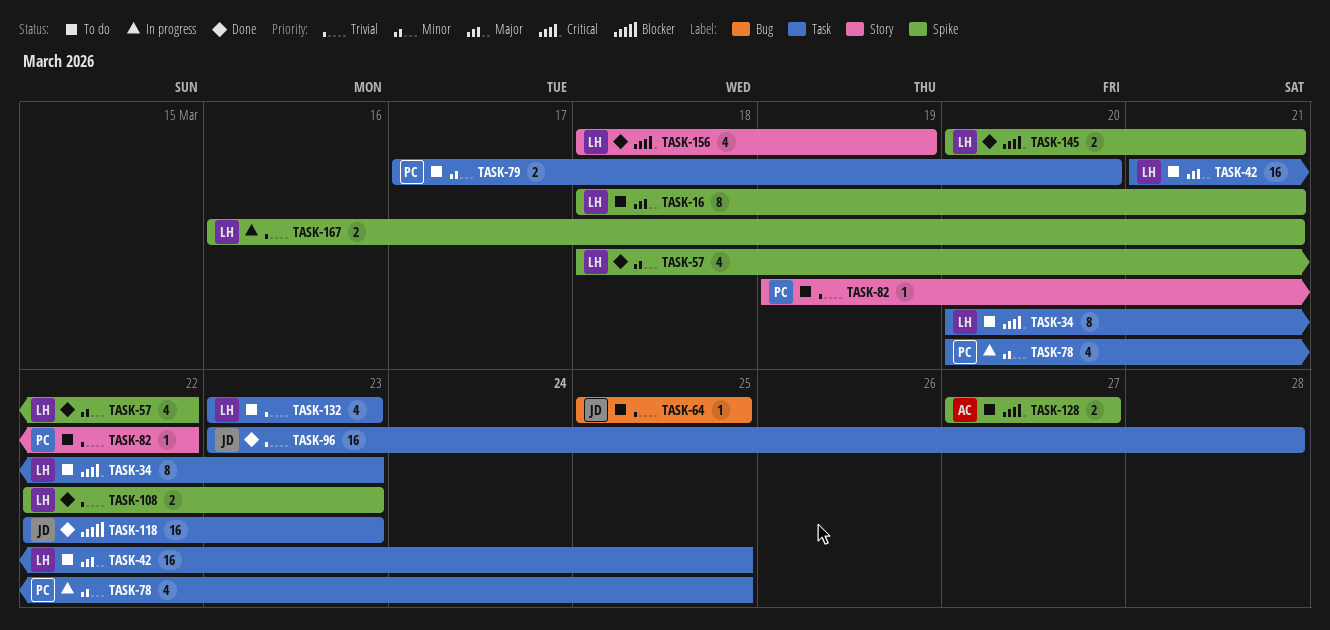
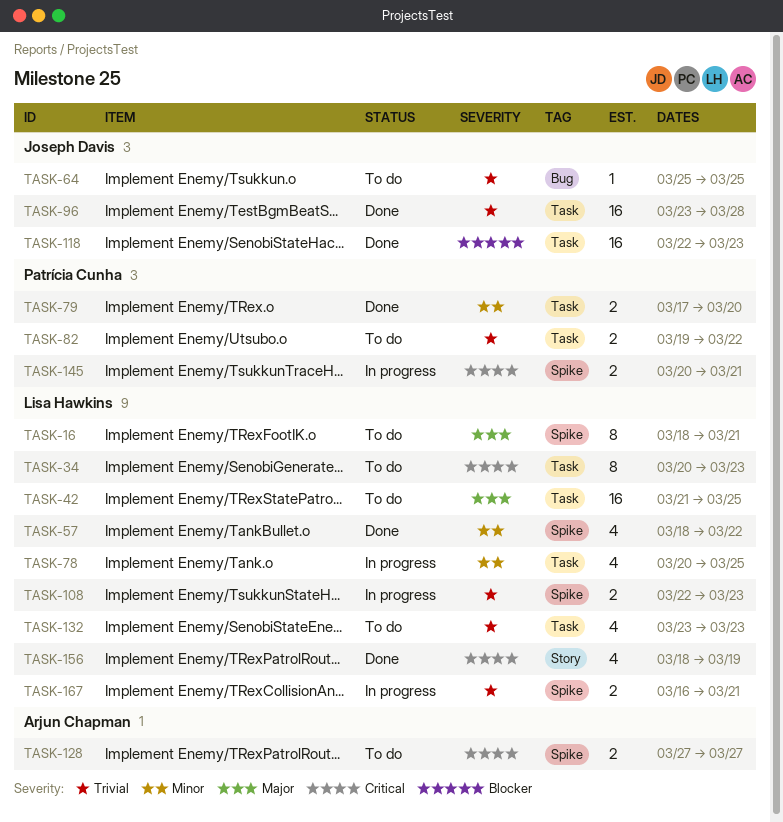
TASK-78, owner: Patrícia Cunha -> Lisa Hawkins
TASK-79, status: To do -> Done
TASK-82, label: Story -> Task
TASK-82, estimate: 1 -> 2
TASK-108, status: Done -> In progress
TASK-145, status: Done -> In progress
TASK-145, owner: Lisa Hawkins -> Patrícia Cunha

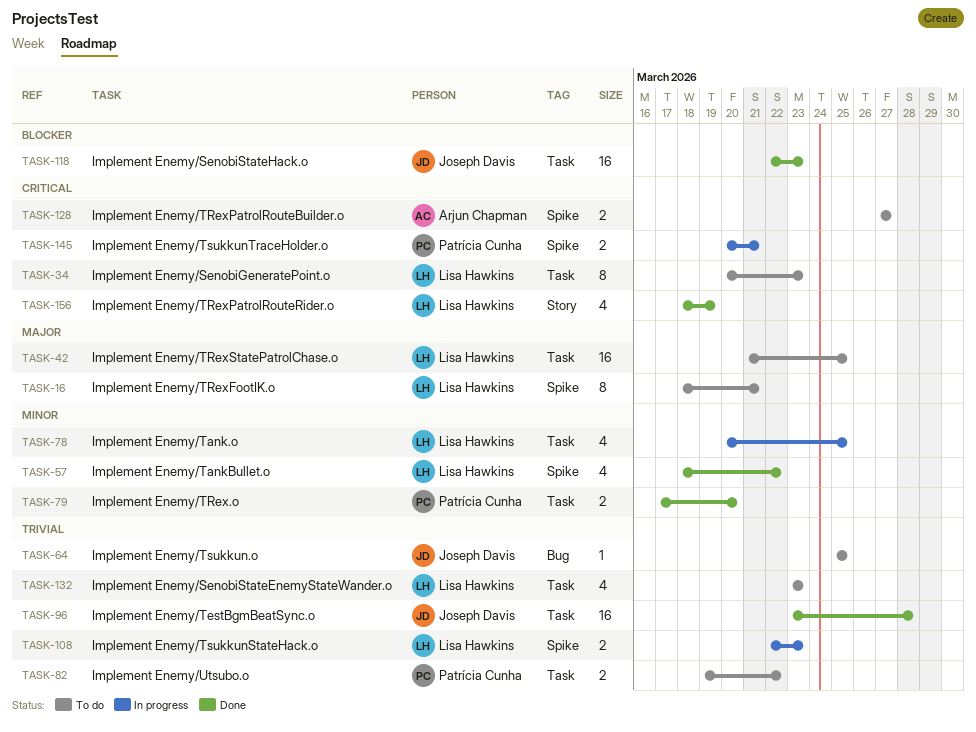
TASK-167: present -> none

